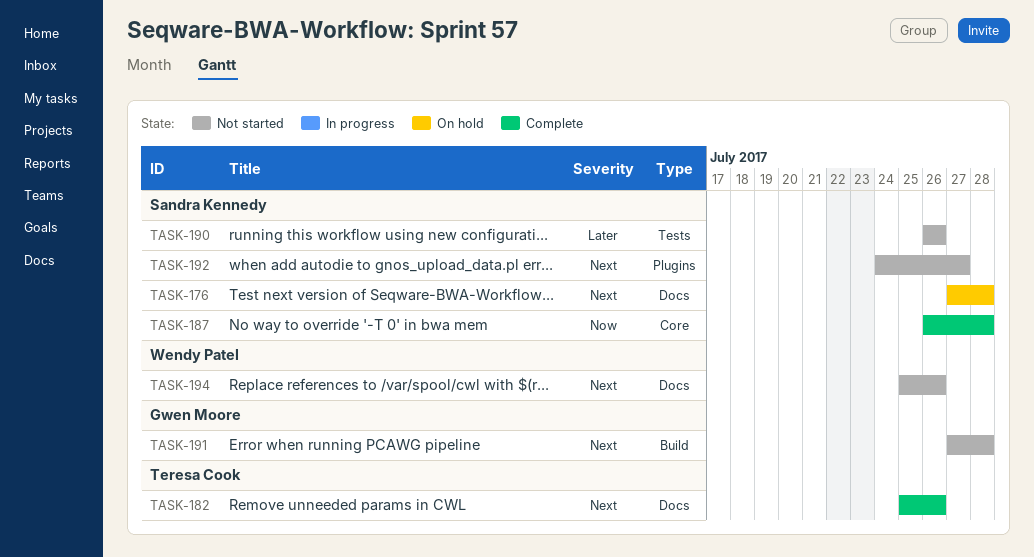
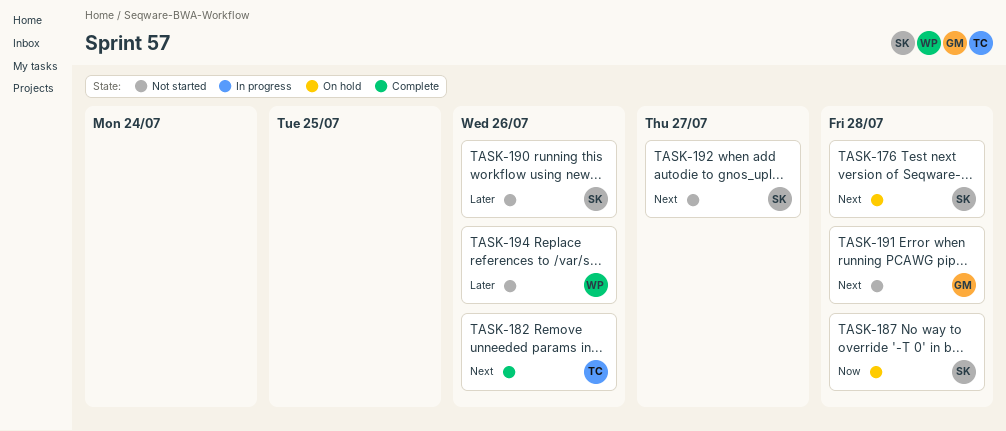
TASK-187, status: Complete -> On hold
TASK-194, priority: Next -> Later

